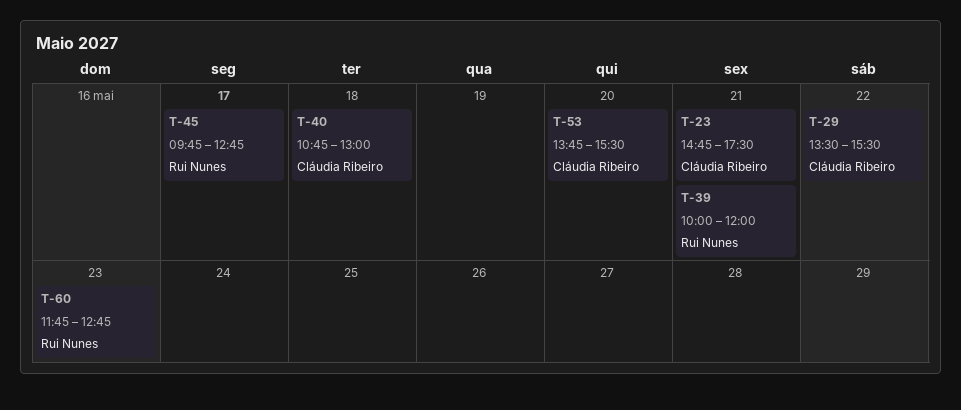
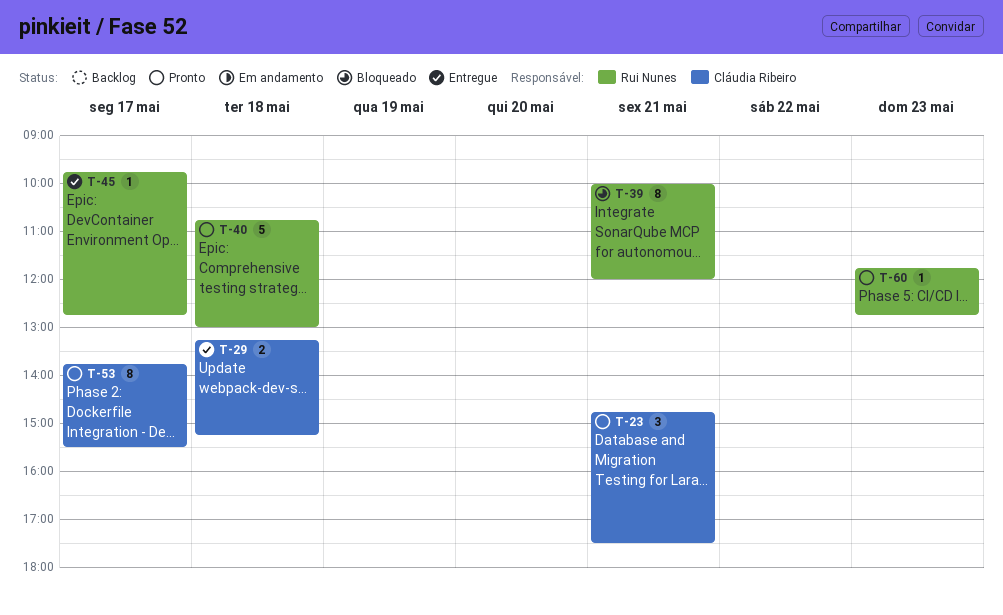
T-29, day: May 22 -> May 18
T-29, begins: 13:30 -> 13:15
T-29, ends: 15:30 -> 15:15
T-40, owner: Cláudia Ribeiro -> Rui Nunes
T-53, day: May 20 -> May 17

